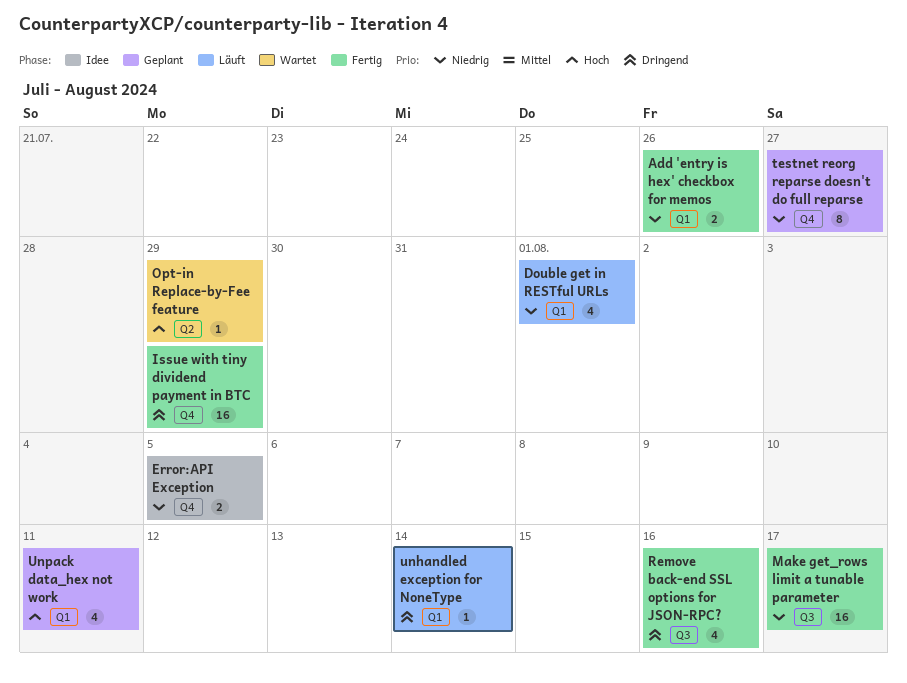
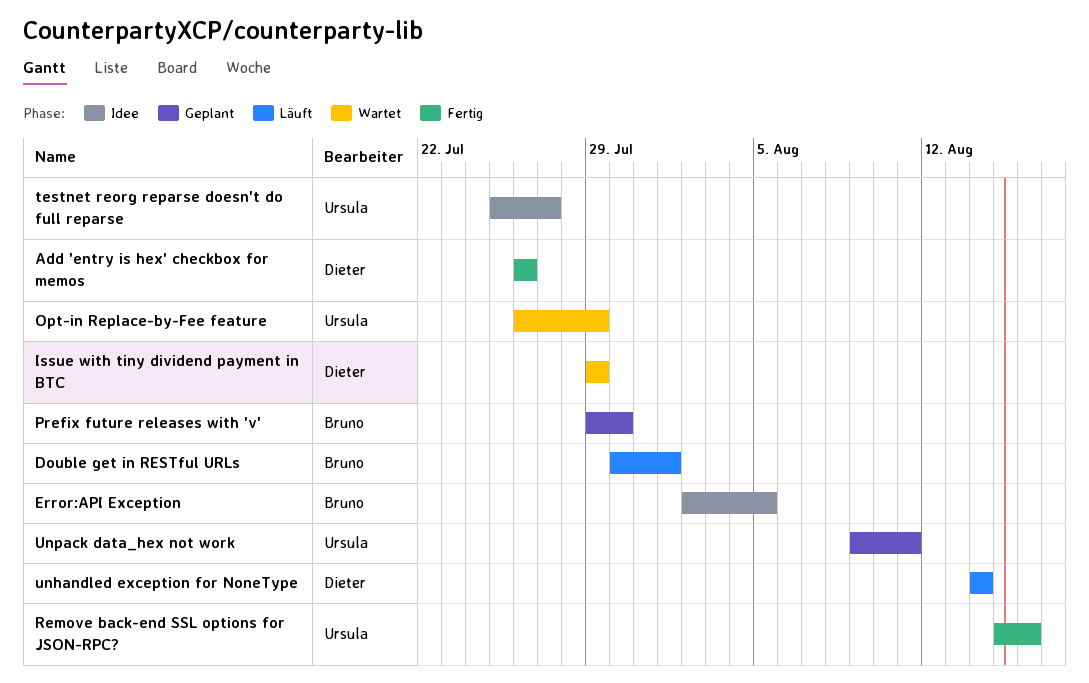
Issue with tiny dividend payment in BTC, status: Fertig -> Wartet
Make get_rows limit a tunable parameter: present -> none
Prefix future releases with 'v': none -> present
testnet reorg reparse doesn't do full reparse, status: Geplant -> Idee

